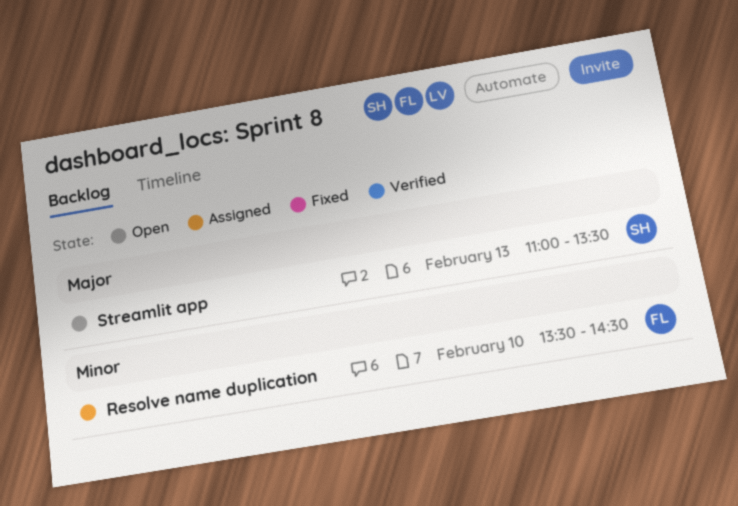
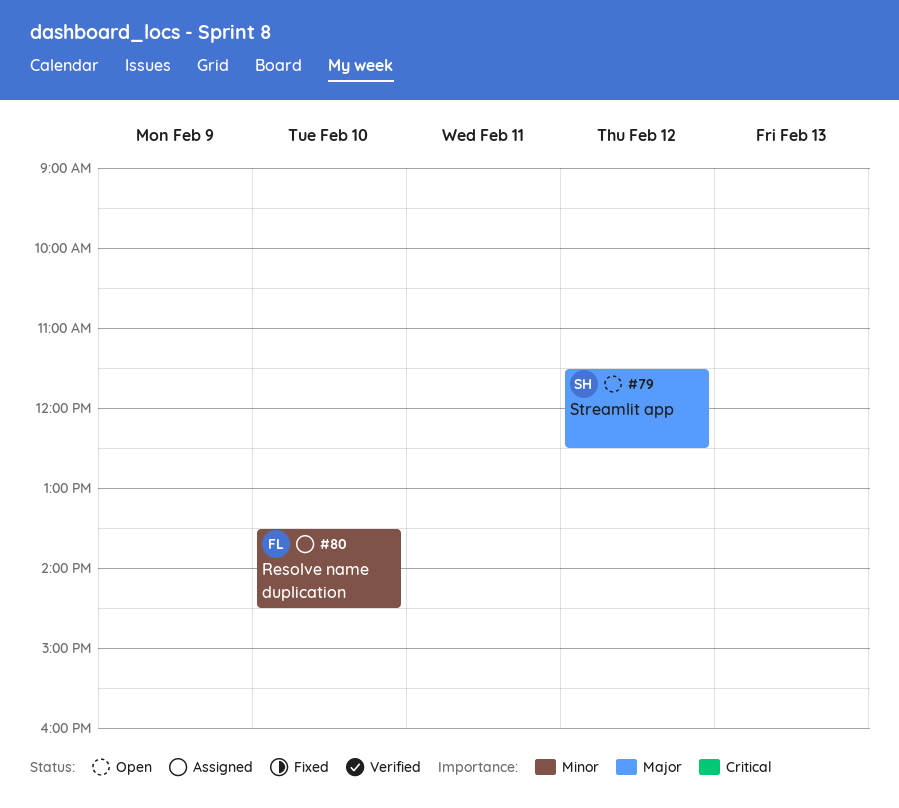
Streamlit app, day: Feb 13 -> Feb 12
Streamlit app, begins: 11:00 -> 11:30
Streamlit app, ends: 13:30 -> 12:30

